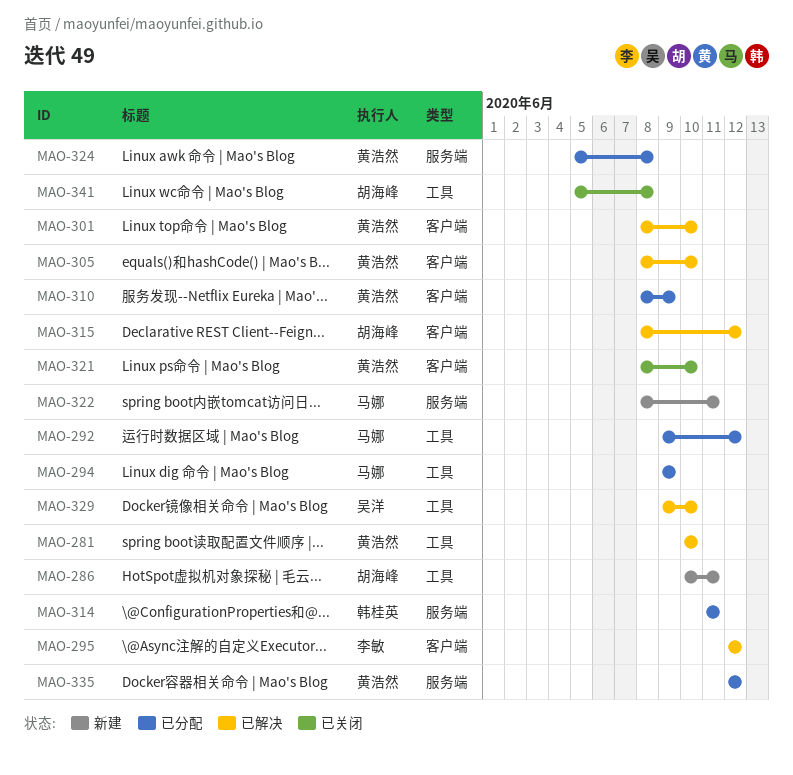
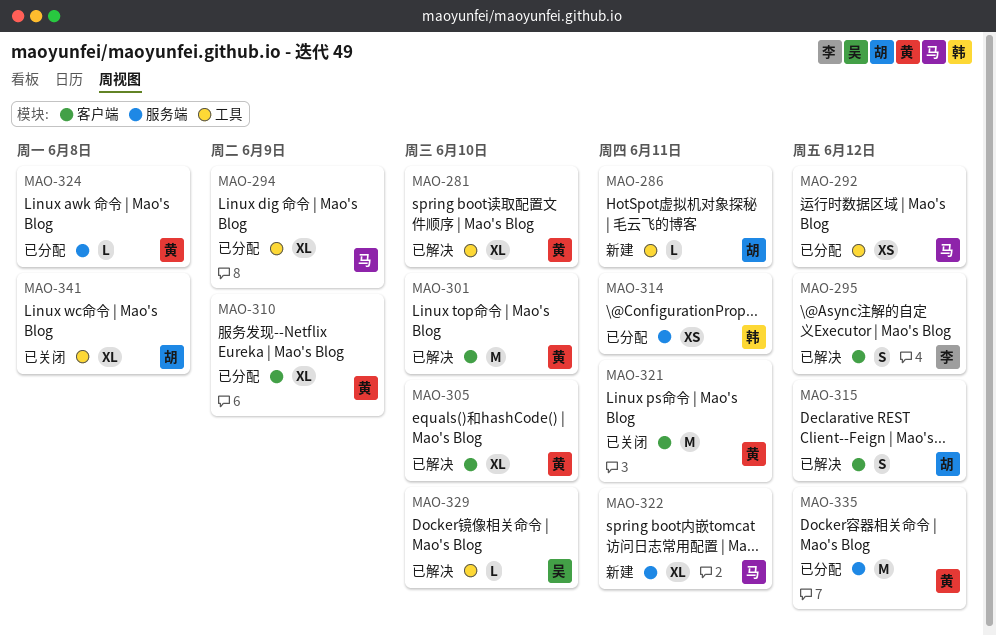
MAO-321, due: Jun 10 -> Jun 11

